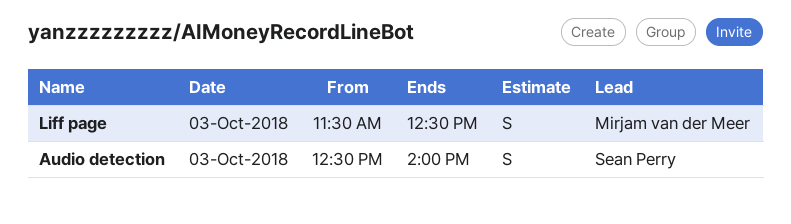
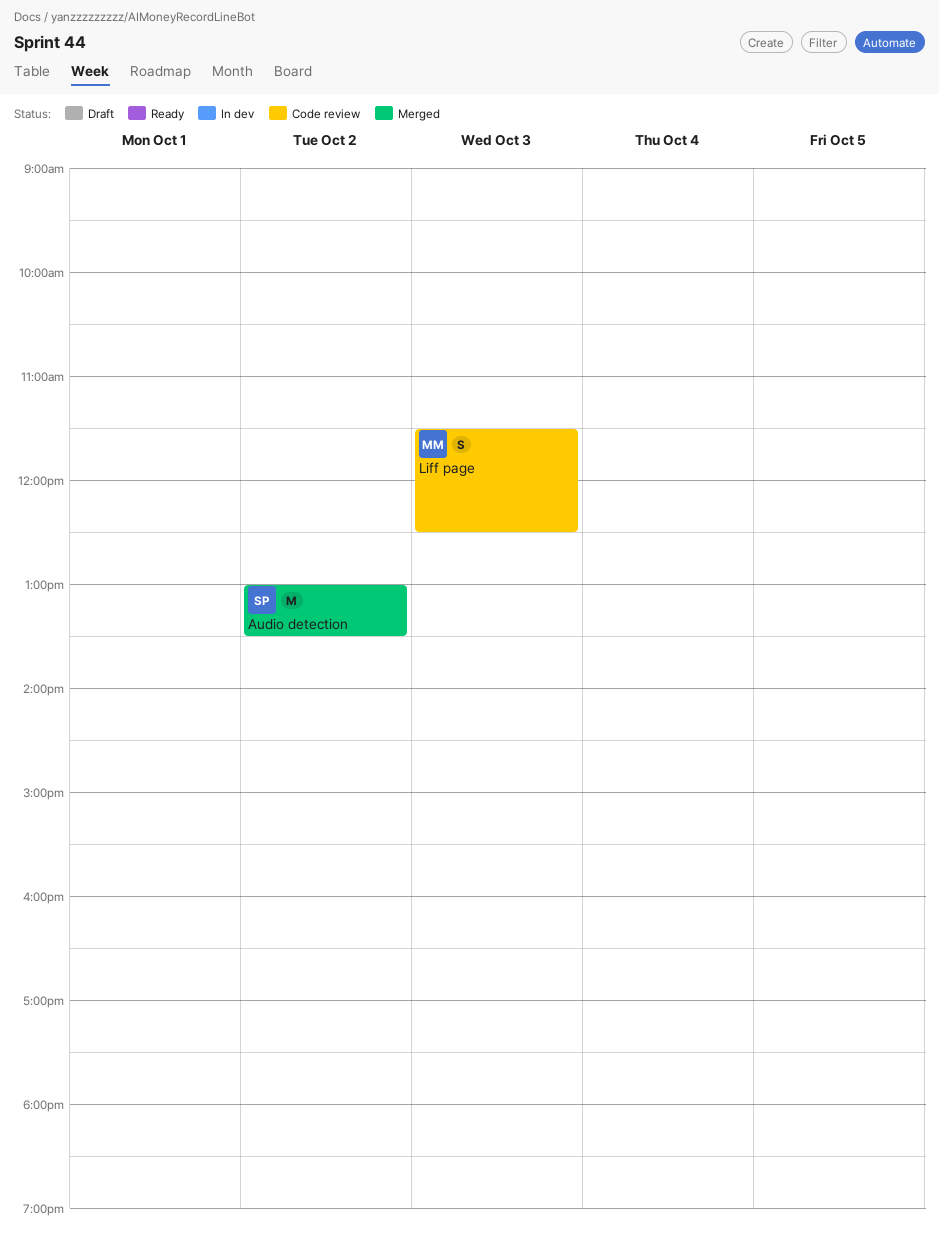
Audio detection, estimate: S -> M
Audio detection, day: Oct 3 -> Oct 2
Audio detection, begins: 12:30 -> 13:00
Audio detection, ends: 14:00 -> 13:30

